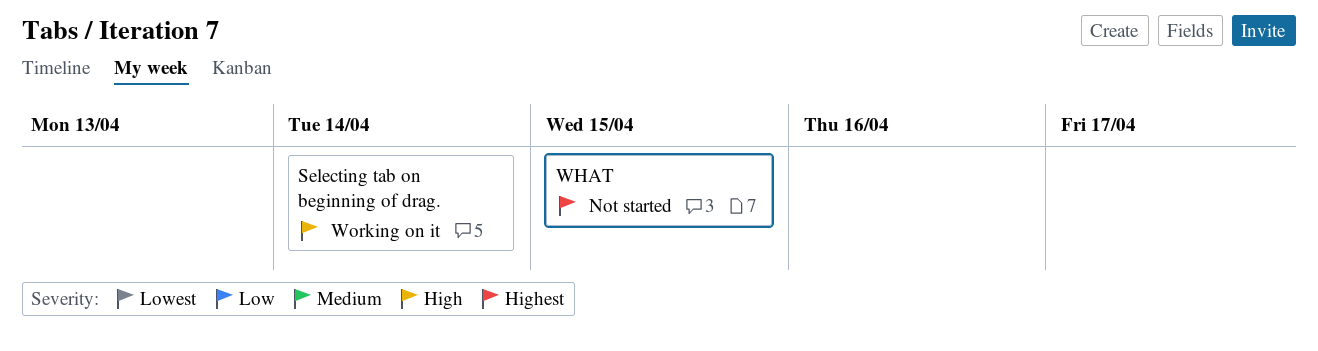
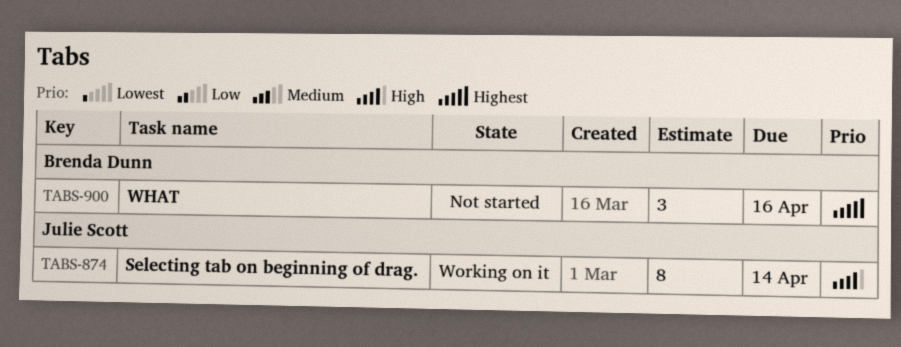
WHAT, due: Apr 15 -> Apr 16

